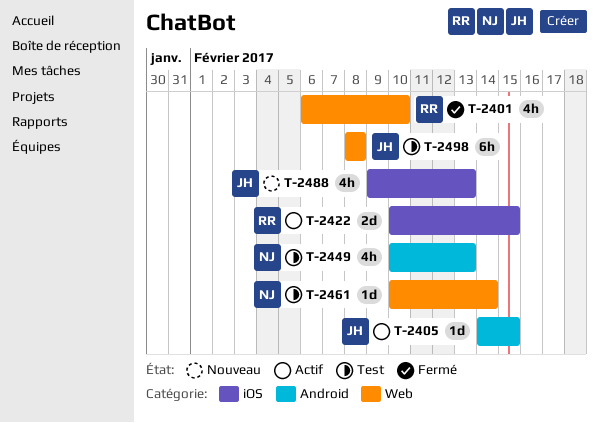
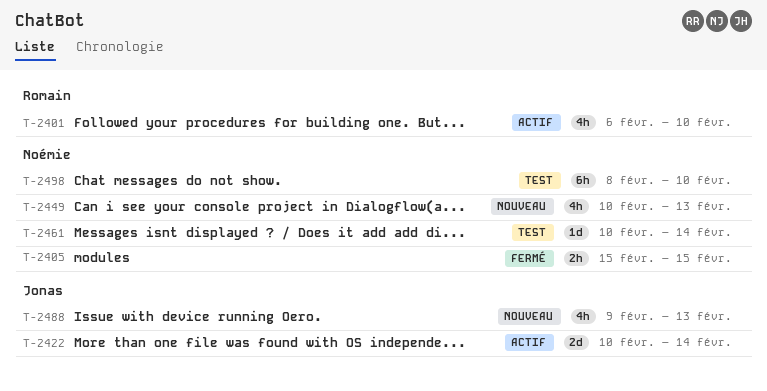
T-2401, status: Fermé -> Actif
T-2405, status: Actif -> Fermé
T-2405, owner: Jonas -> Noémie
T-2405, estimate: 1d -> 2h
T-2405, start: Feb 14 -> Feb 15
T-2422, owner: Romain -> Jonas
T-2422, due: Feb 15 -> Feb 14
T-2449, status: Test -> Nouveau
T-2498, owner: Jonas -> Noémie
T-2498, due: Feb 8 -> Feb 10

